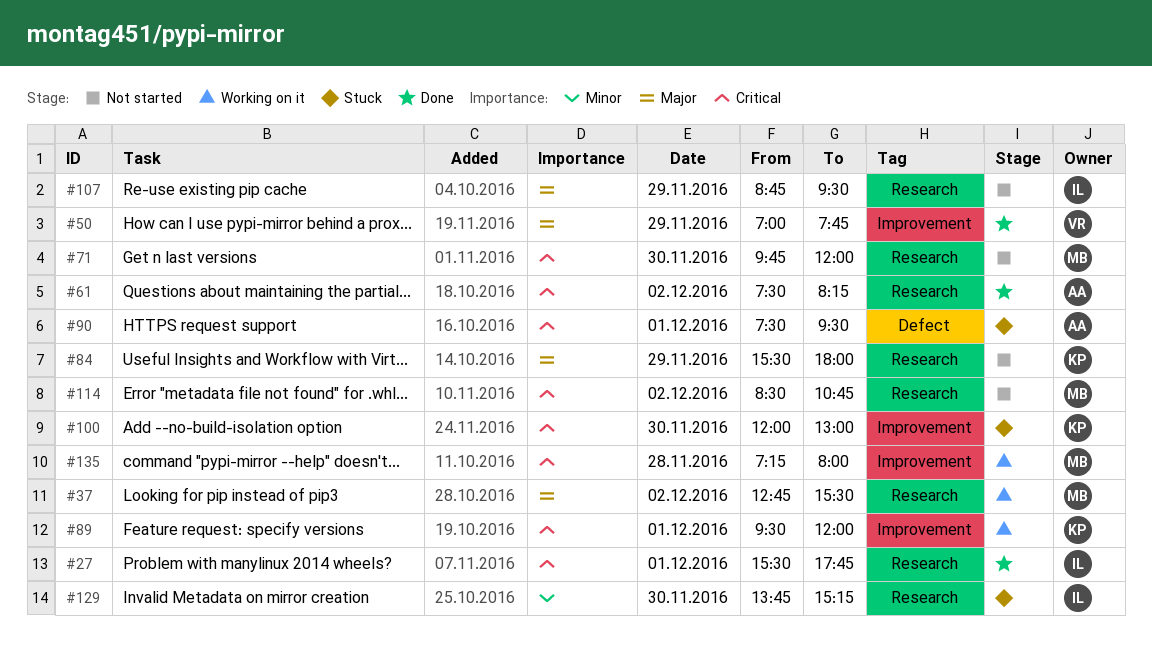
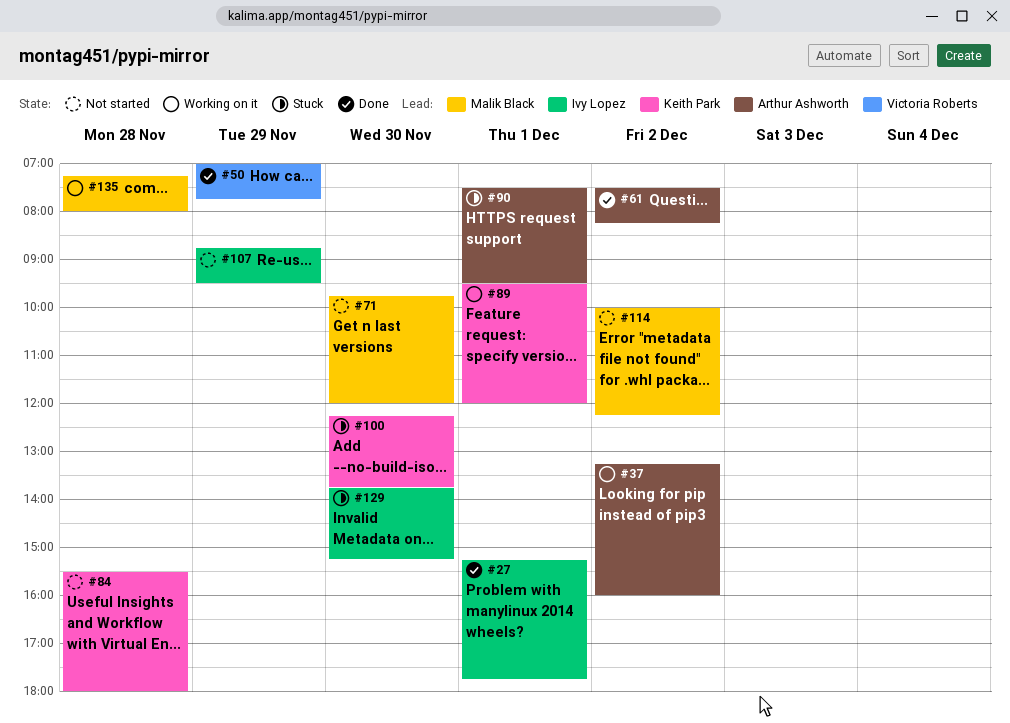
#27, begins: 15:30 -> 15:15
#37, owner: Malik Black -> Arthur Ashworth
#37, begins: 12:45 -> 13:15
#37, ends: 15:30 -> 16:00
#84, day: Nov 29 -> Nov 28
#100, begins: 12:00 -> 12:15
#100, ends: 13:00 -> 13:45
#114, begins: 08:30 -> 10:00
#114, ends: 10:45 -> 12:15

